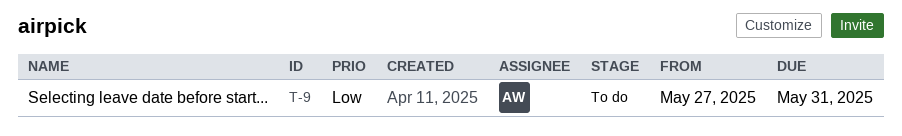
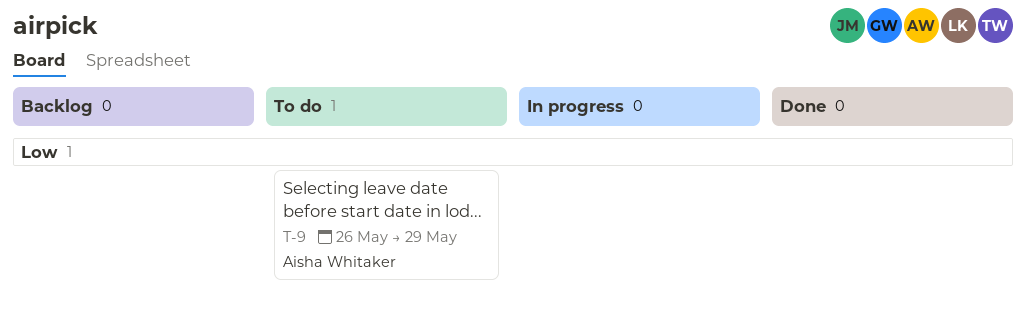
T-9, start: May 27 -> May 26
T-9, due: May 31 -> May 29

